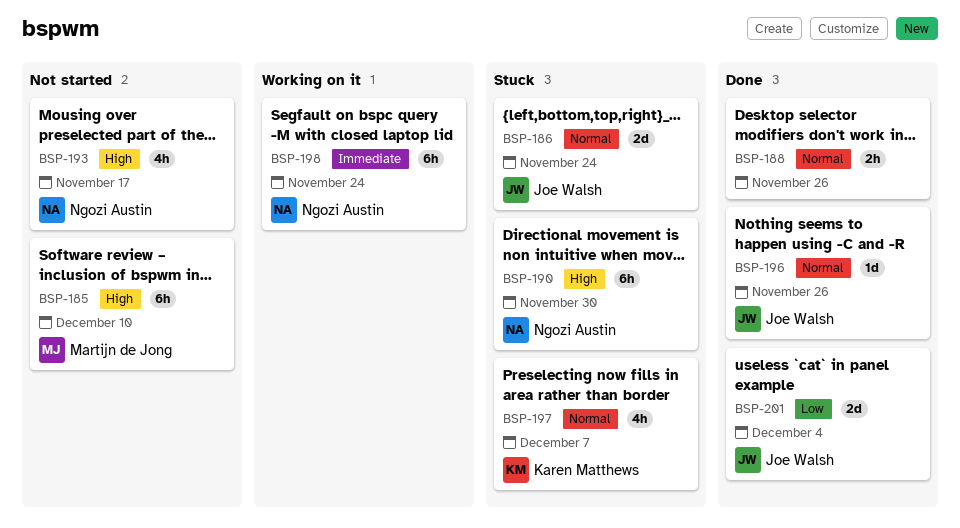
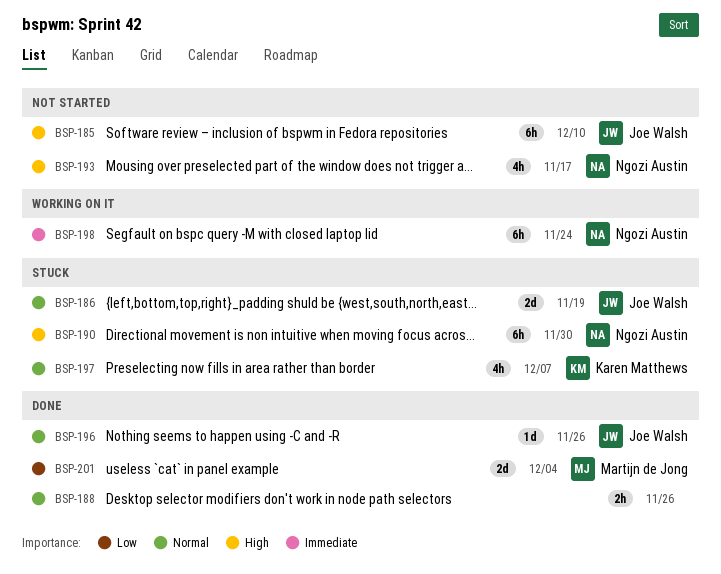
BSP-185, owner: Martijn de Jong -> Joe Walsh
BSP-186, due: Nov 24 -> Nov 19
BSP-201, owner: Joe Walsh -> Martijn de Jong

